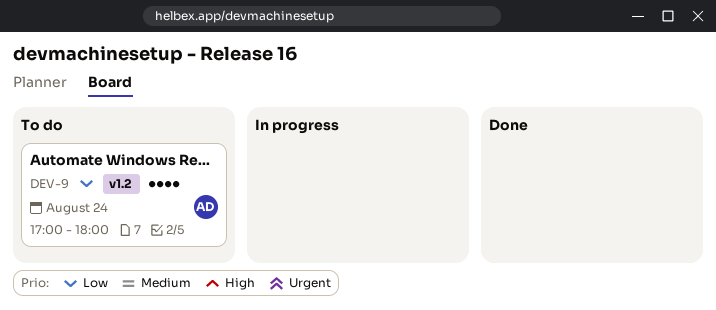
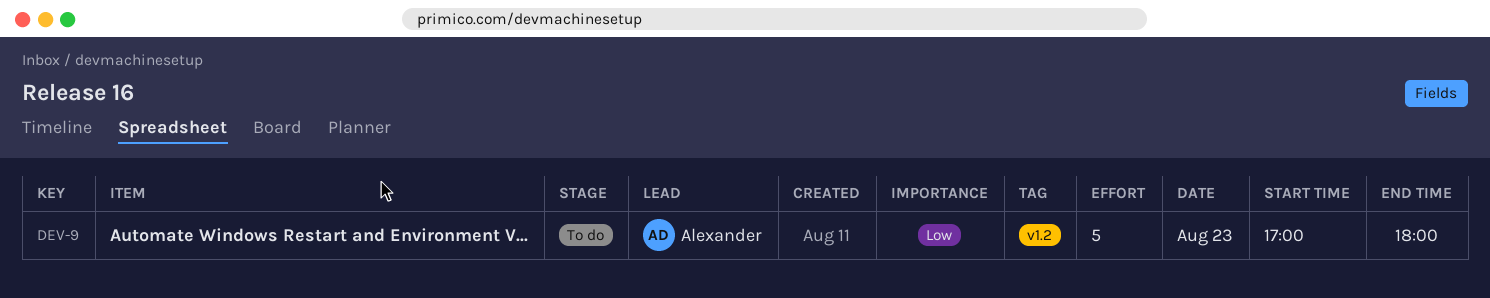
DEV-9, estimate: 4 -> 5
DEV-9, day: Aug 24 -> Aug 23

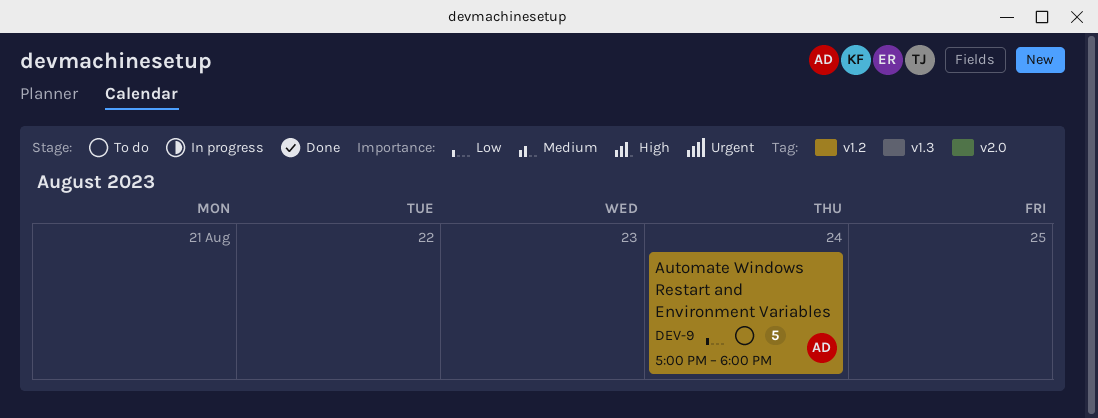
DEV-9, day: Aug 23 -> Aug 24

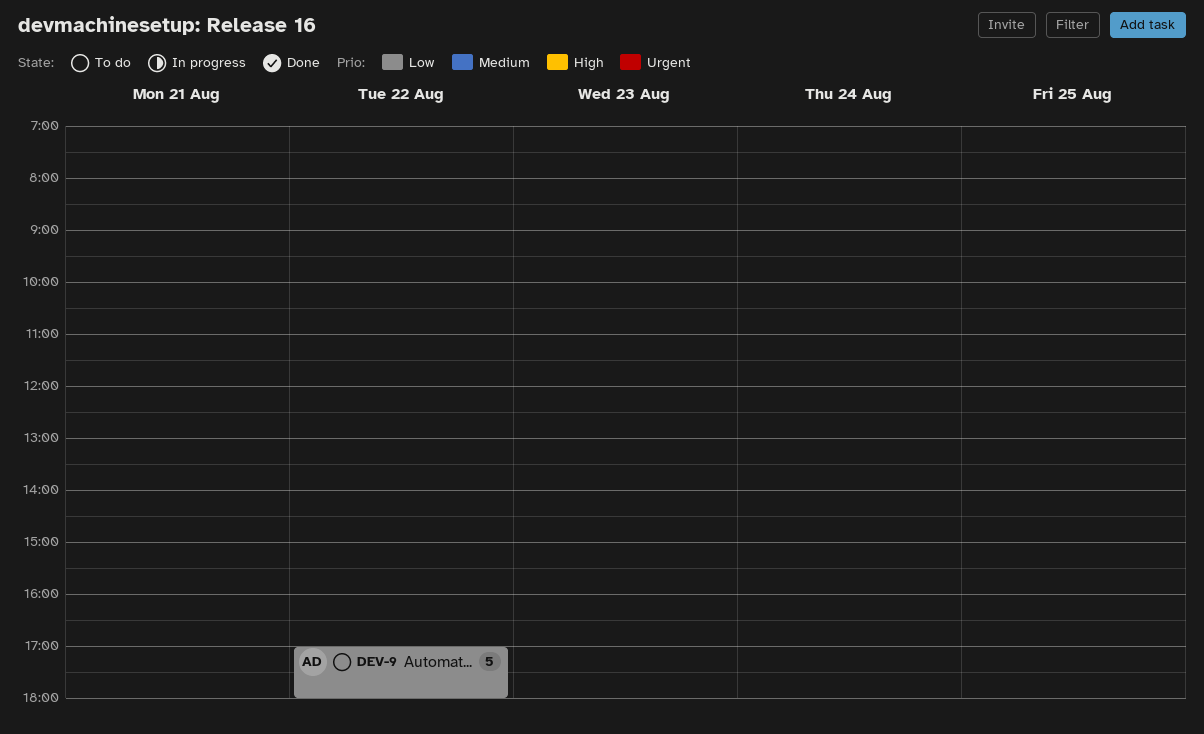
DEV-9, day: Aug 24 -> Aug 22

